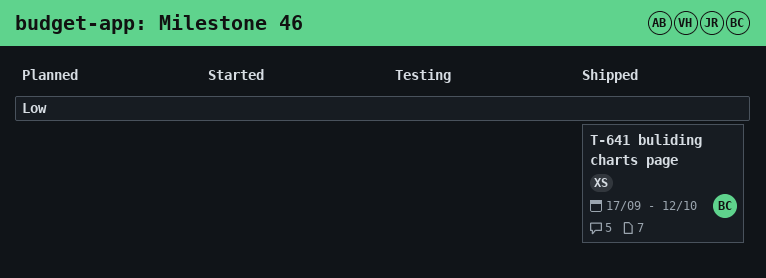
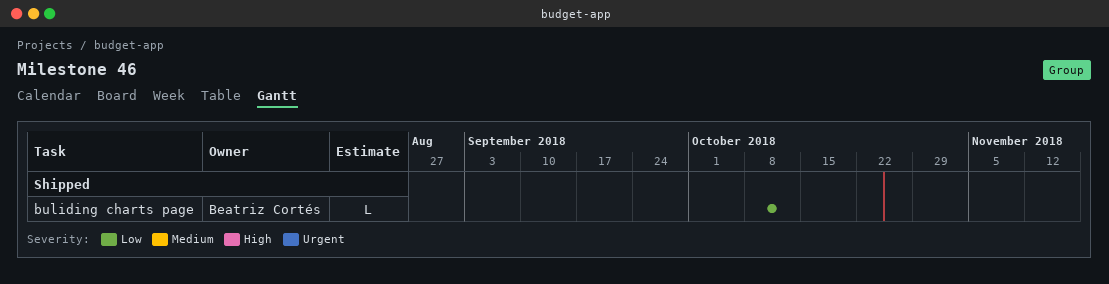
buliding charts page, estimate: XS -> L
buliding charts page, start: Sep 17 -> Oct 8

